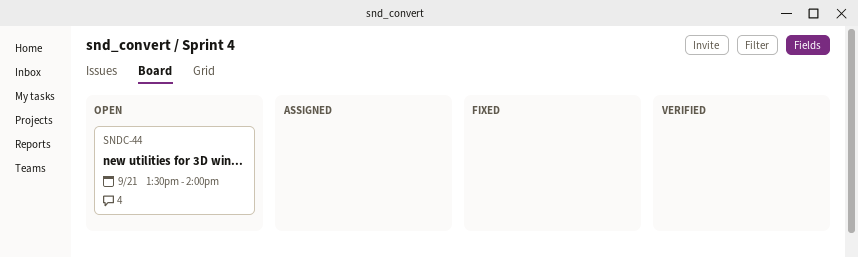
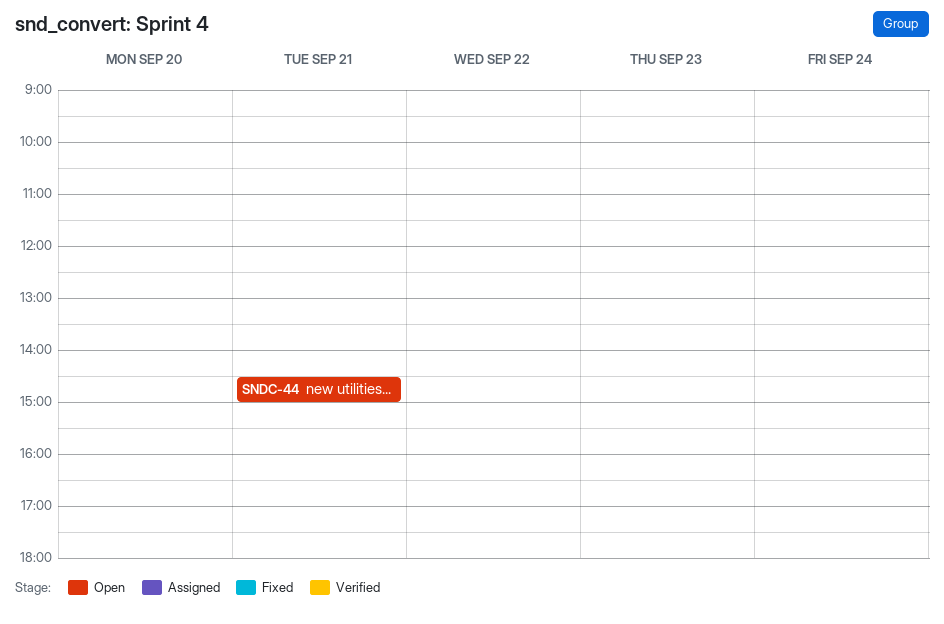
SNDC-44, begins: 13:30 -> 14:30
SNDC-44, ends: 14:00 -> 15:00

